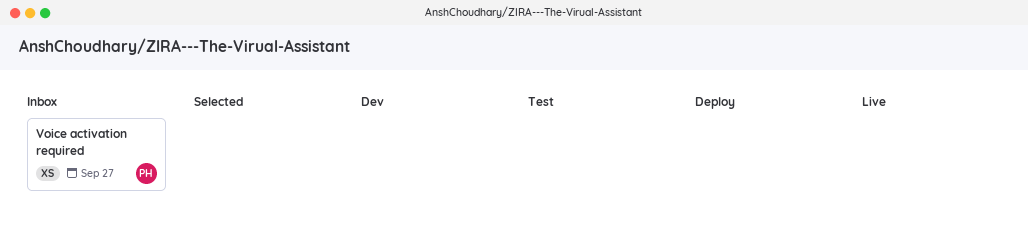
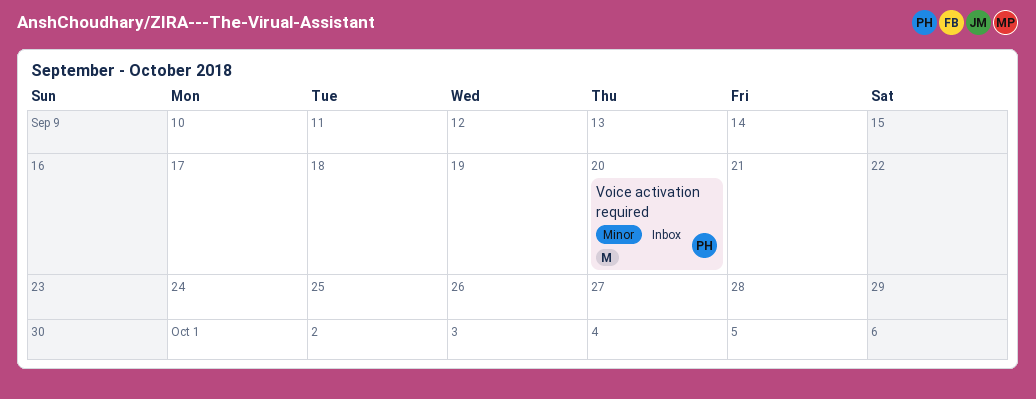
Voice activation required, estimate: XS -> M
Voice activation required, due: Sep 27 -> Sep 20

